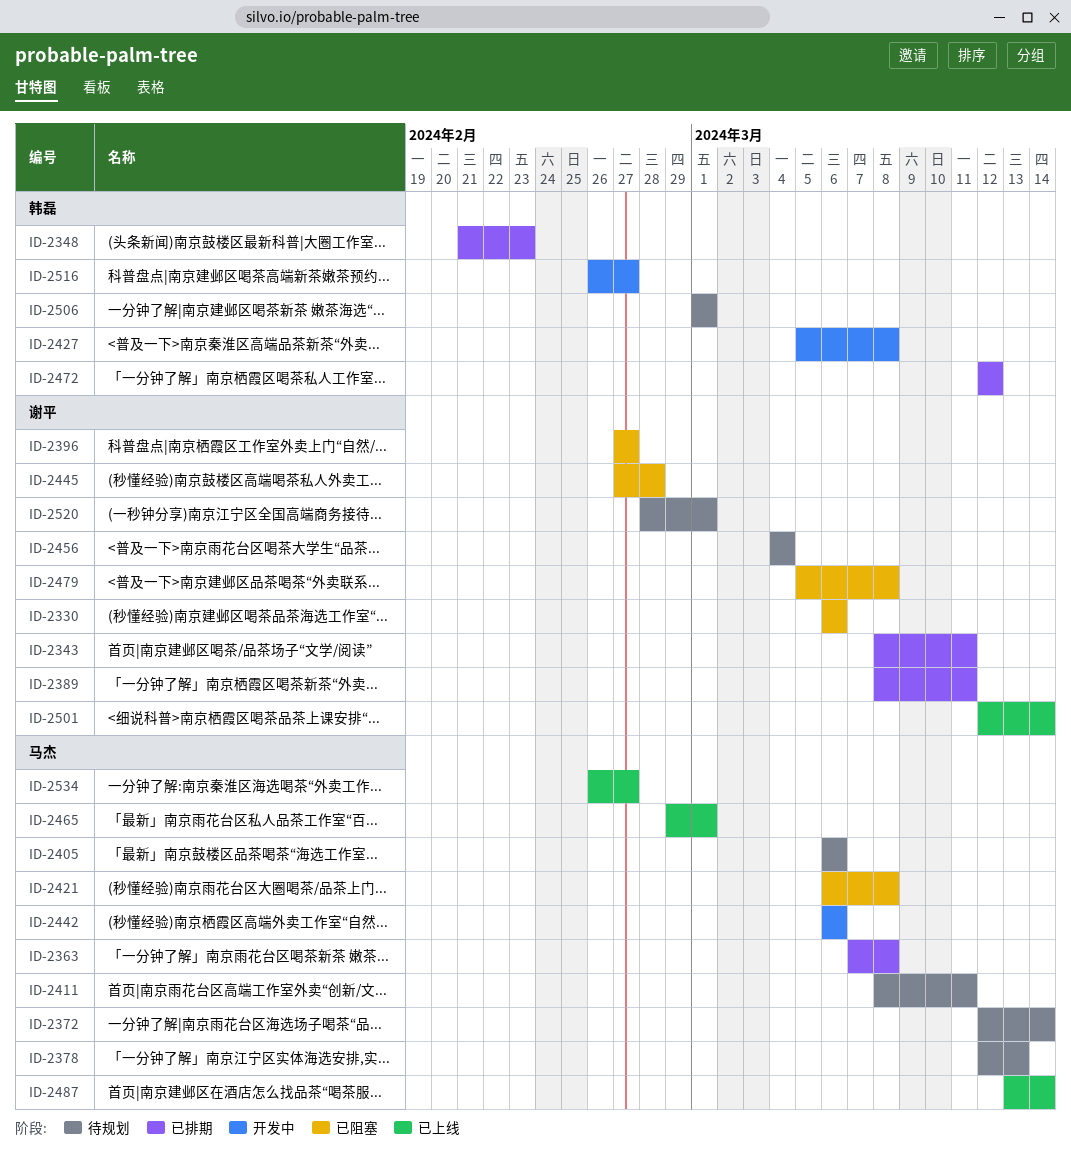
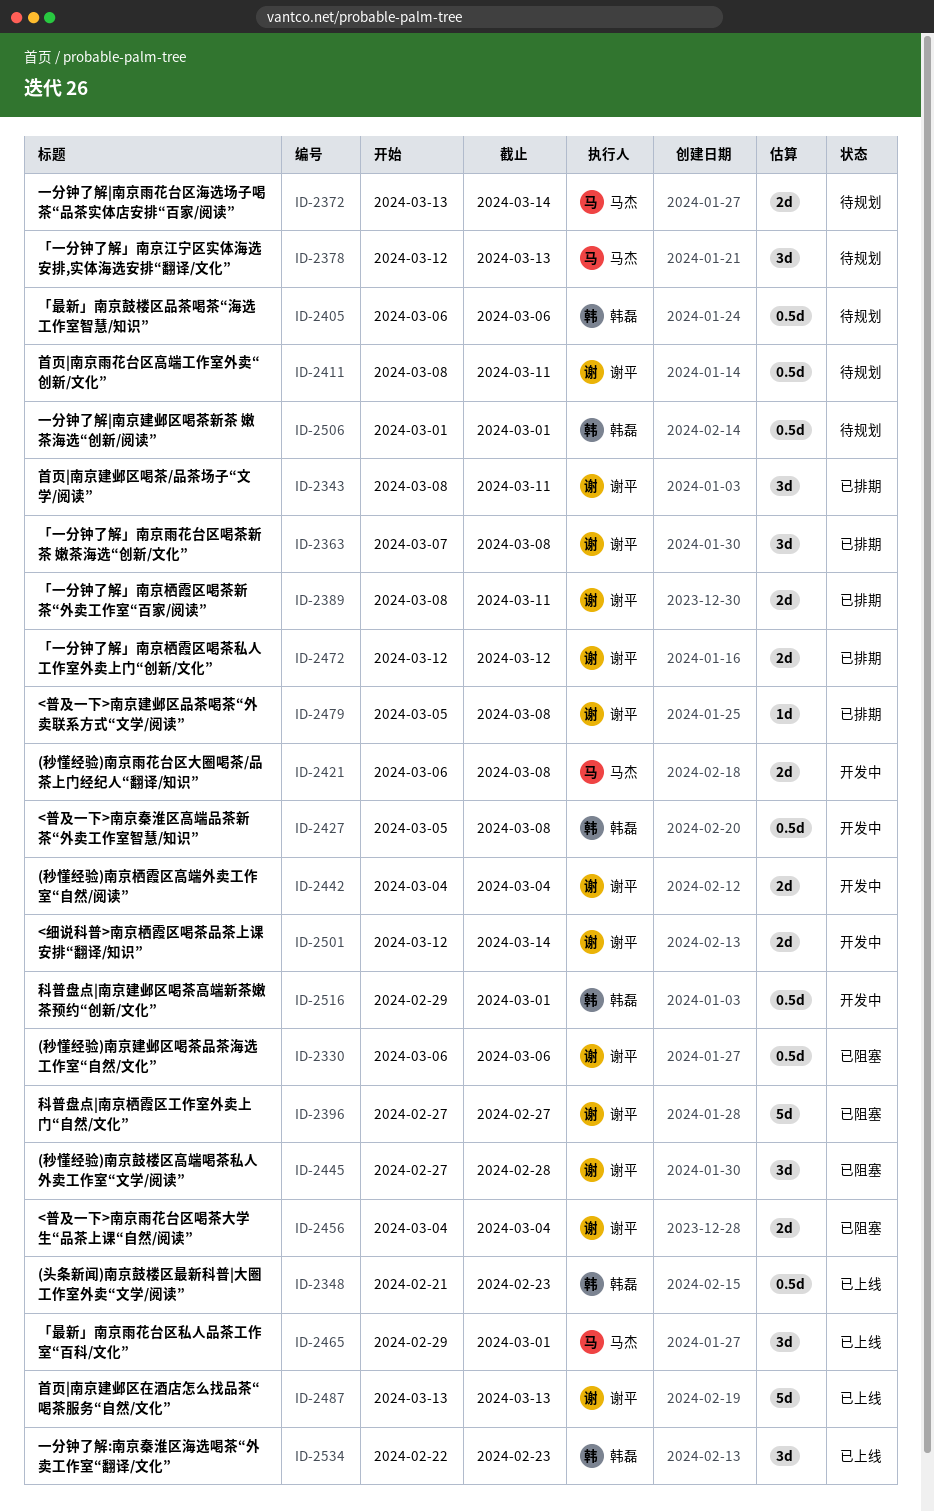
ID-2348, status: 已排期 -> 已上线
ID-2363, owner: 马杰 -> 谢平
ID-2372, start: Mar 12 -> Mar 13
ID-2405, owner: 马杰 -> 韩磊
ID-2411, owner: 马杰 -> 谢平
ID-2421, status: 已阻塞 -> 开发中
ID-2442, owner: 马杰 -> 谢平
ID-2442, start: Mar 6 -> Mar 4
ID-2442, due: Mar 6 -> Mar 4
ID-2456, status: 待规划 -> 已阻塞
ID-2472, owner: 韩磊 -> 谢平
ID-2479, status: 已阻塞 -> 已排期
ID-2487, owner: 马杰 -> 谢平
ID-2487, due: Mar 14 -> Mar 13
ID-2501, status: 已上线 -> 开发中
ID-2516, start: Feb 26 -> Feb 29
ID-2516, due: Feb 27 -> Mar 1
ID-2520: present -> none
ID-2534, owner: 马杰 -> 韩磊
ID-2534, start: Feb 26 -> Feb 22
ID-2534, due: Feb 27 -> Feb 23

